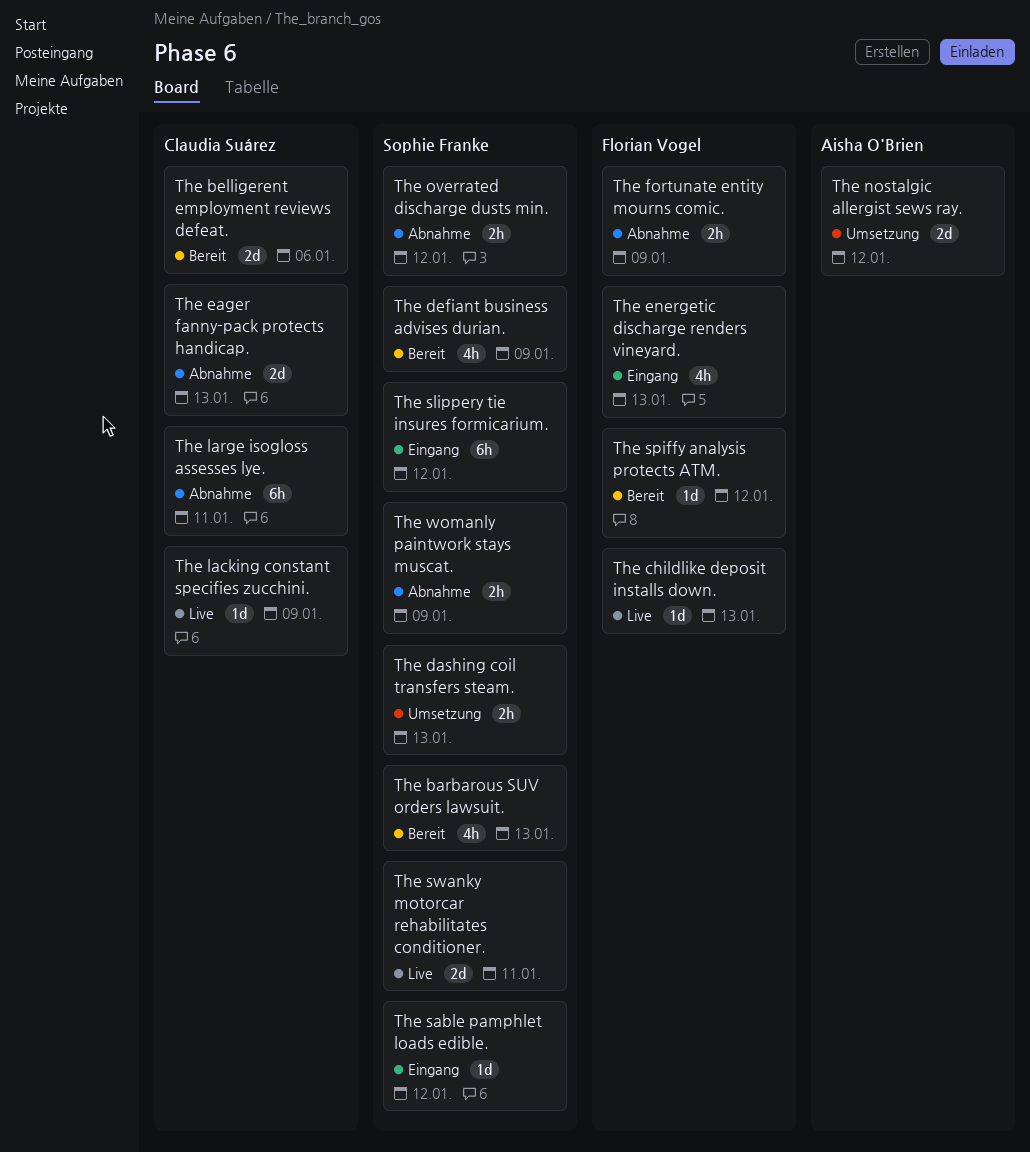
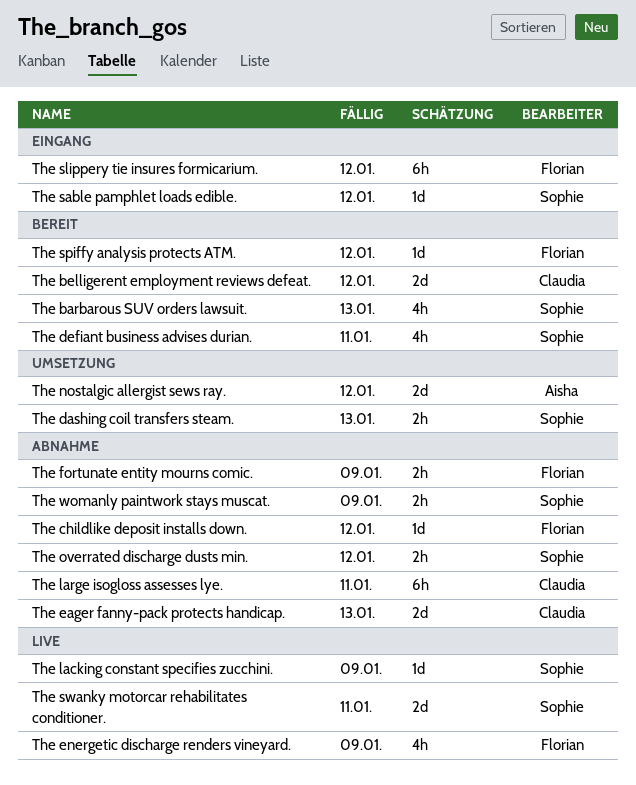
The belligerent employment reviews defeat., due: Jan 6 -> Jan 12
The childlike deposit installs down., status: Live -> Abnahme
The childlike deposit installs down., due: Jan 13 -> Jan 12
The defiant business advises durian., due: Jan 9 -> Jan 11
The energetic discharge renders vineyard., status: Eingang -> Live
The energetic discharge renders vineyard., due: Jan 13 -> Jan 9
The lacking constant specifies zucchini., owner: Claudia Suárez -> Sophie Franke
The slippery tie insures formicarium., owner: Sophie Franke -> Florian Vogel

